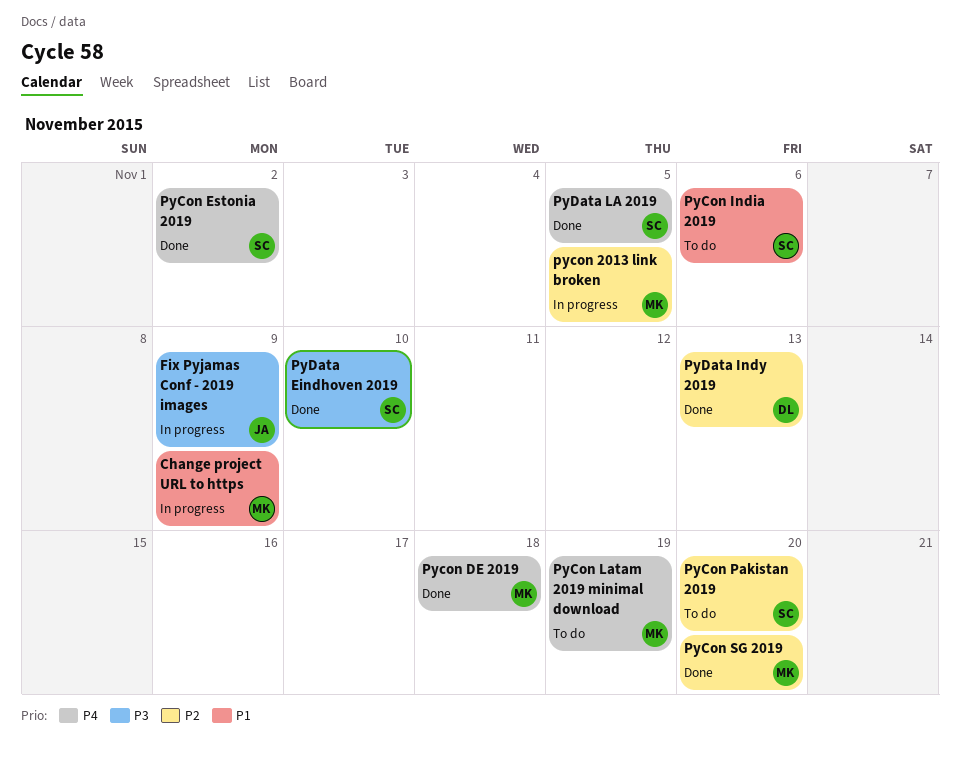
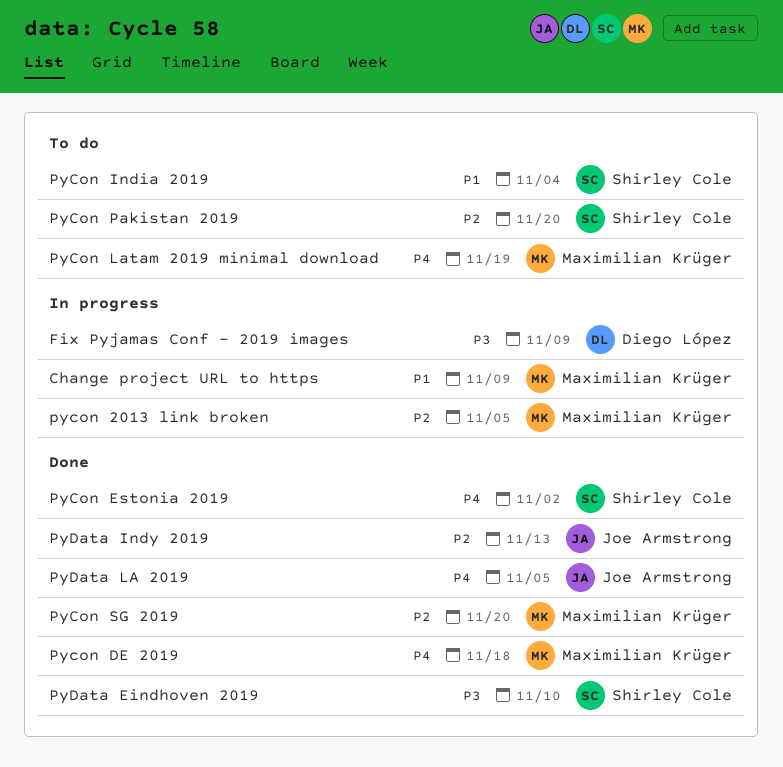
Fix Pyjamas Conf - 2019 images, owner: Joe Armstrong -> Diego López
PyCon India 2019, due: Nov 6 -> Nov 4
PyData Indy 2019, owner: Diego López -> Joe Armstrong
PyData LA 2019, owner: Shirley Cole -> Joe Armstrong

